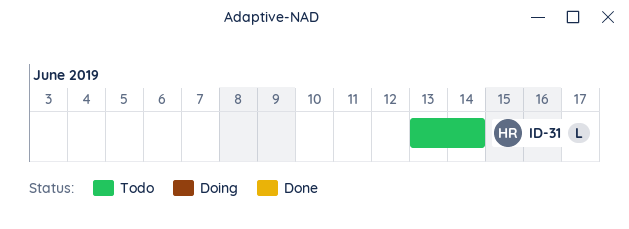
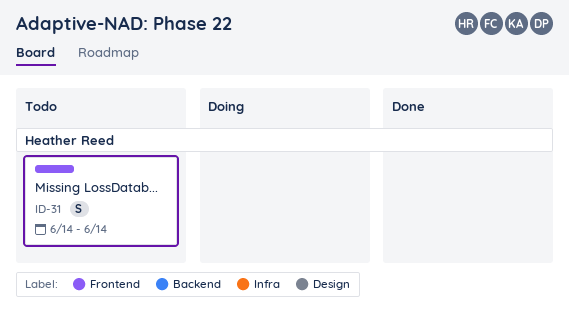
ID-31, estimate: L -> S
ID-31, start: Jun 13 -> Jun 14

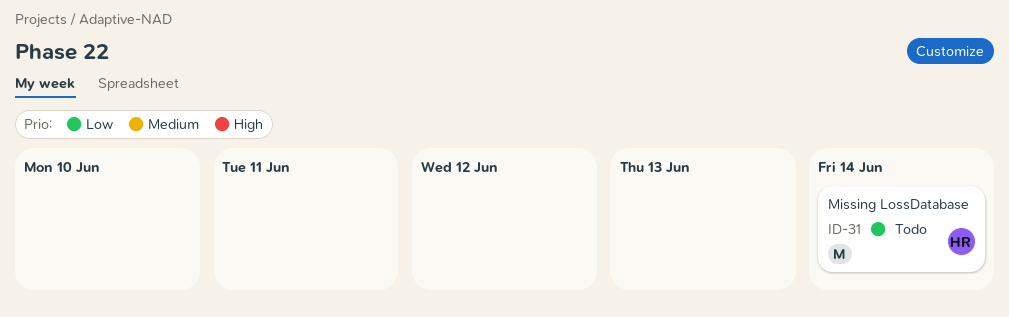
ID-31, estimate: S -> M

